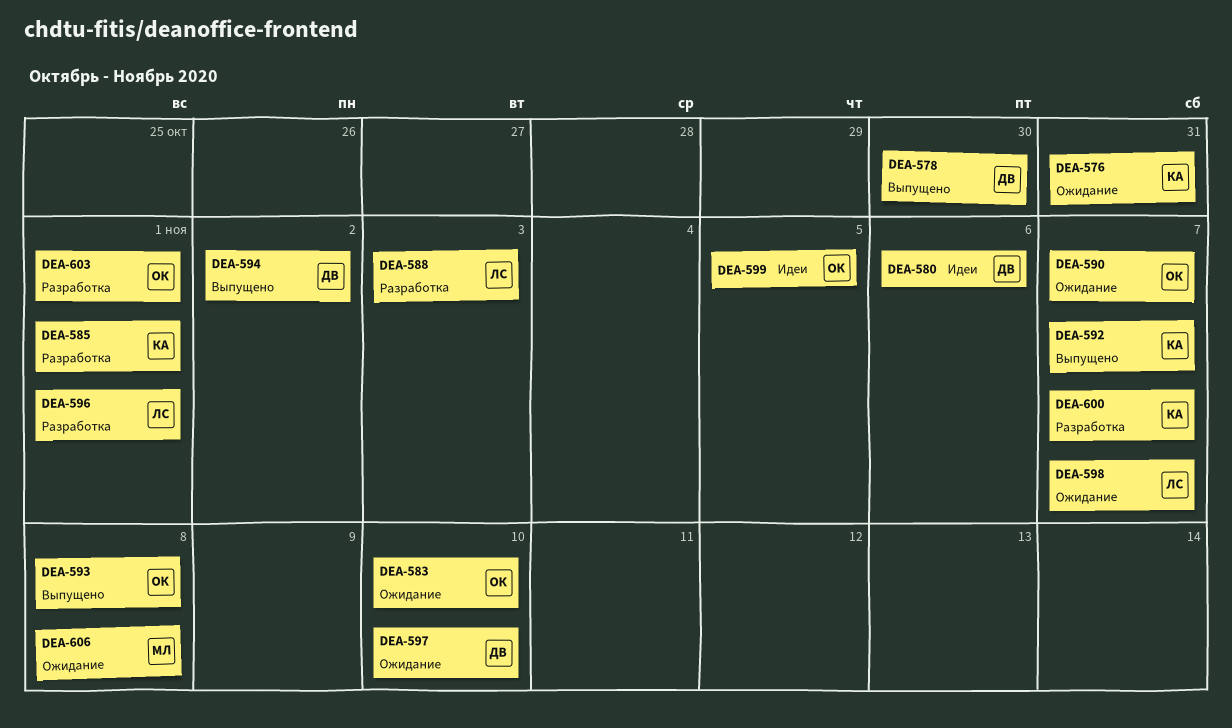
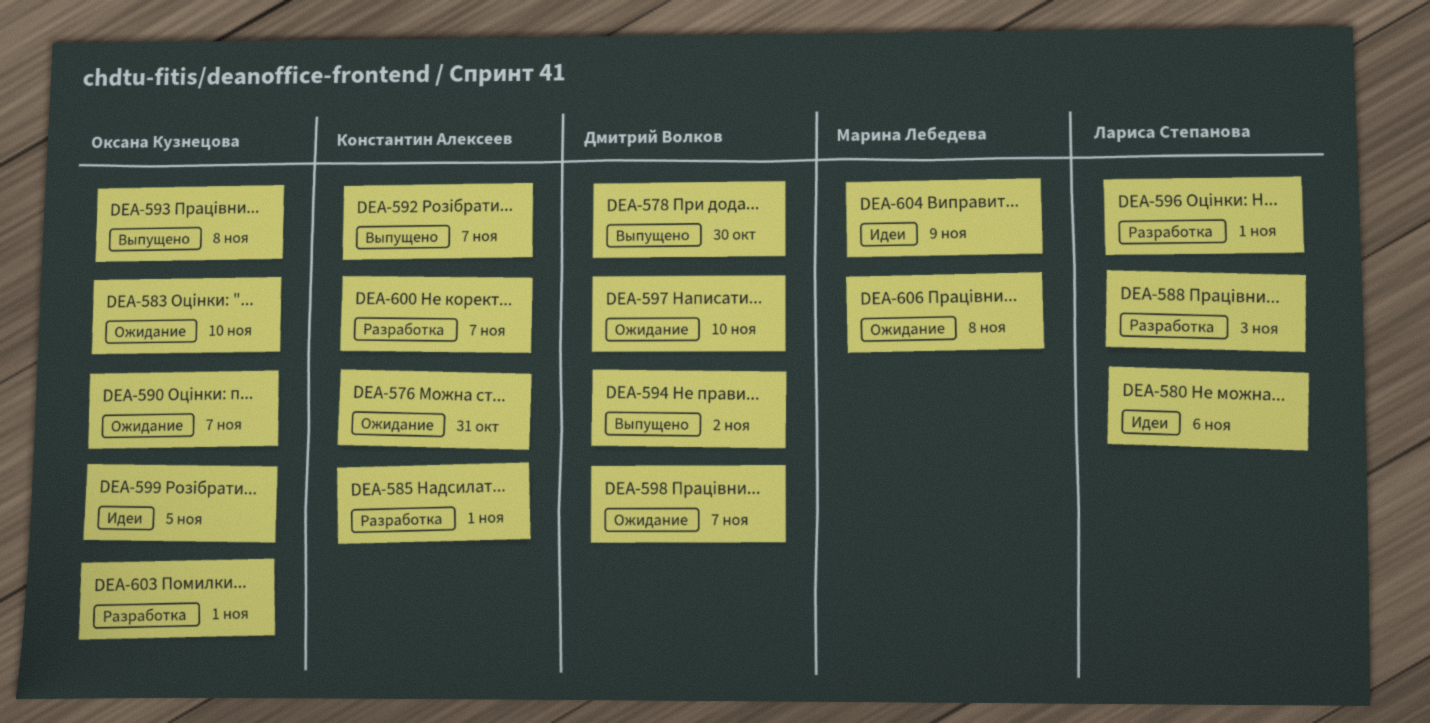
DEA-580, owner: Дмитрий Волков -> Лариса Степанова
DEA-598, owner: Лариса Степанова -> Дмитрий Волков
DEA-604: none -> present

